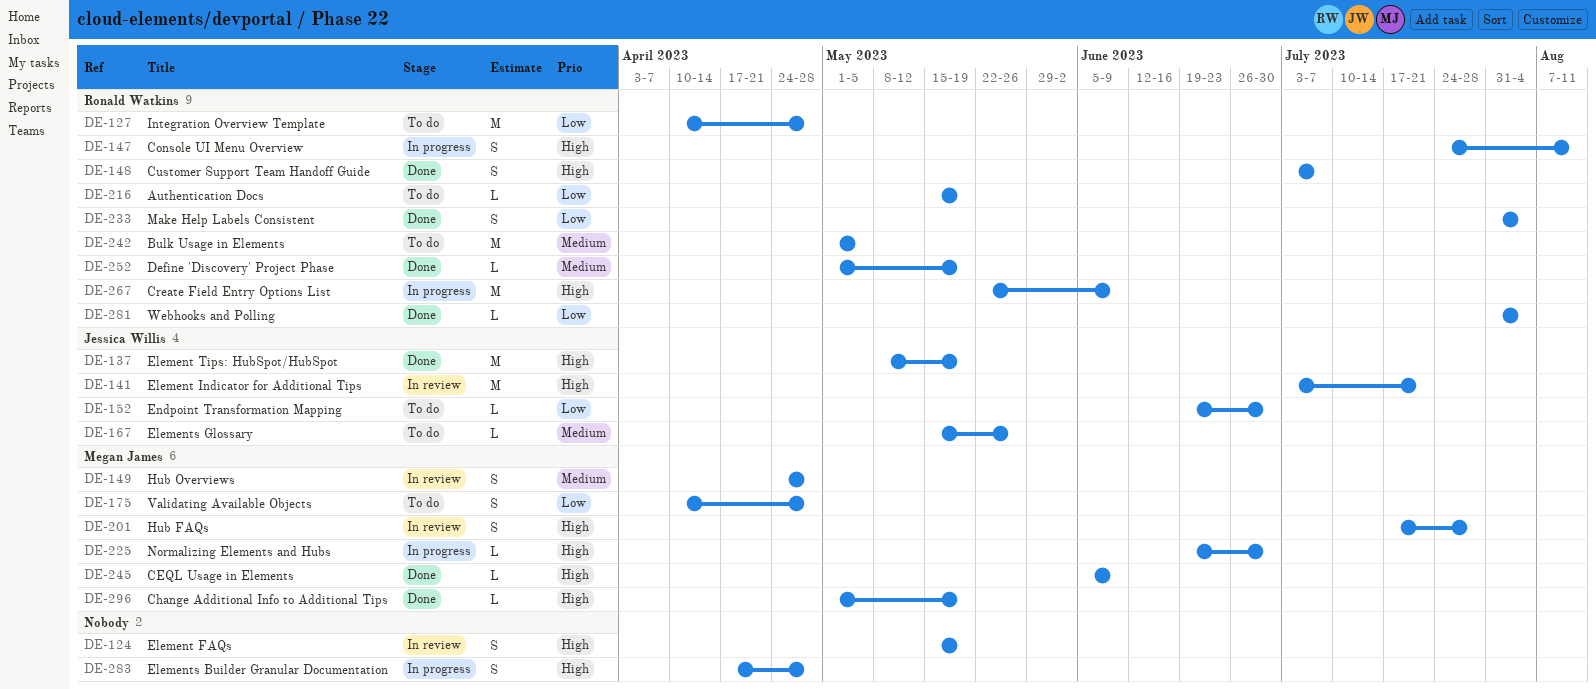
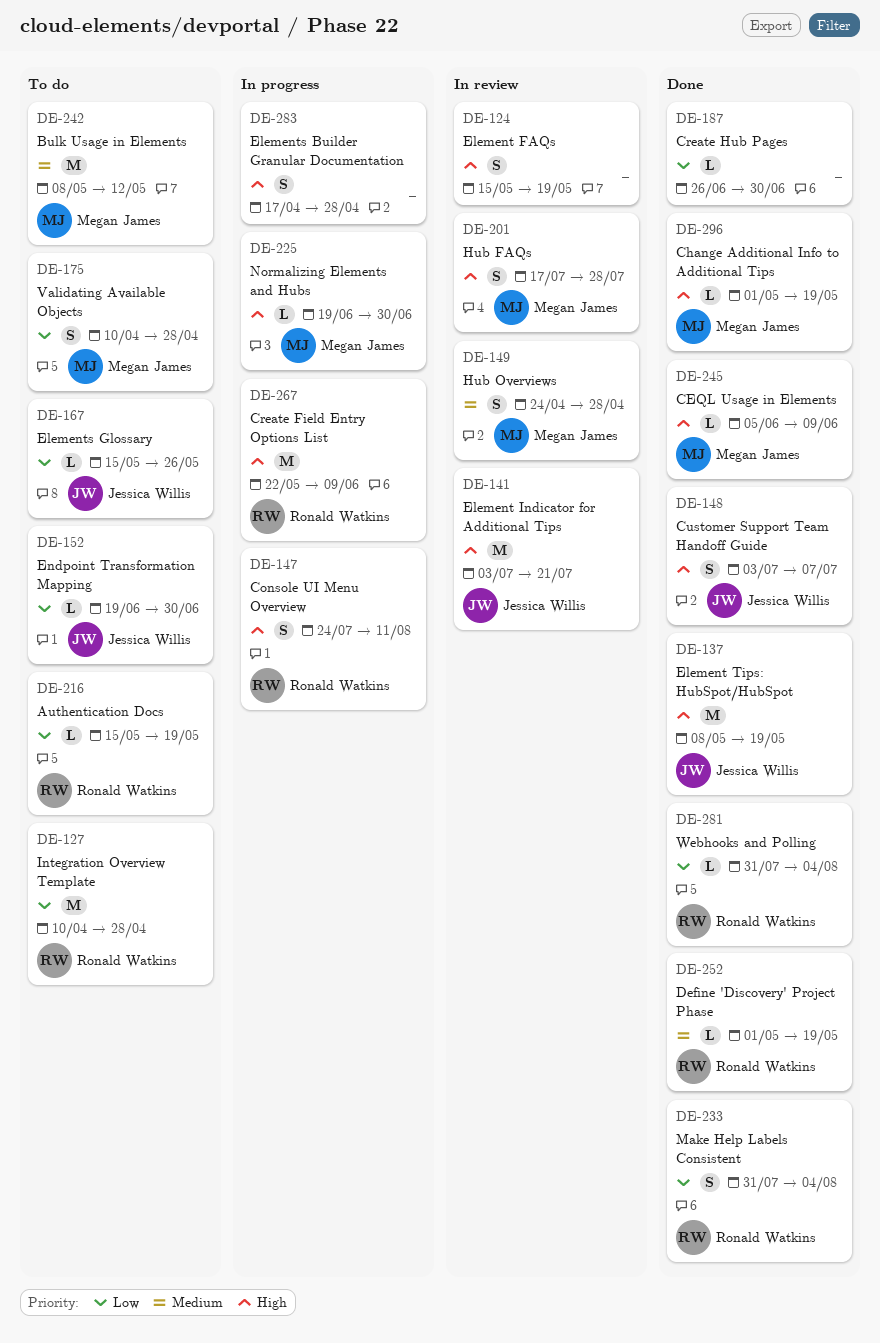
DE-148, owner: Ronald Watkins -> Jessica Willis
DE-167, priority: Medium -> Low
DE-187: none -> present
DE-242, owner: Ronald Watkins -> Megan James
DE-242, start: May 1 -> May 8
DE-242, due: May 5 -> May 12

